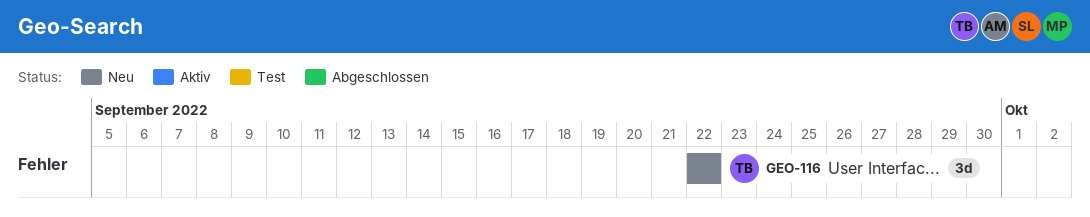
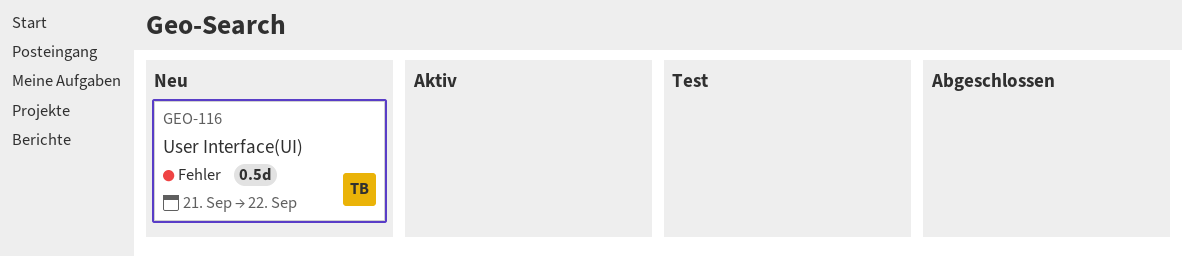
GEO-116, estimate: 3d -> 0.5d
GEO-116, start: Sep 22 -> Sep 21

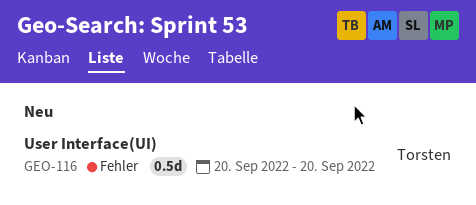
GEO-116, start: Sep 21 -> Sep 20
GEO-116, due: Sep 22 -> Sep 20

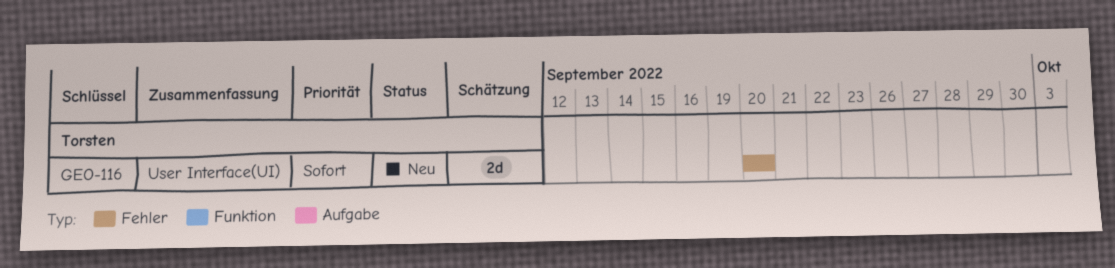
GEO-116, estimate: 0.5d -> 2d

